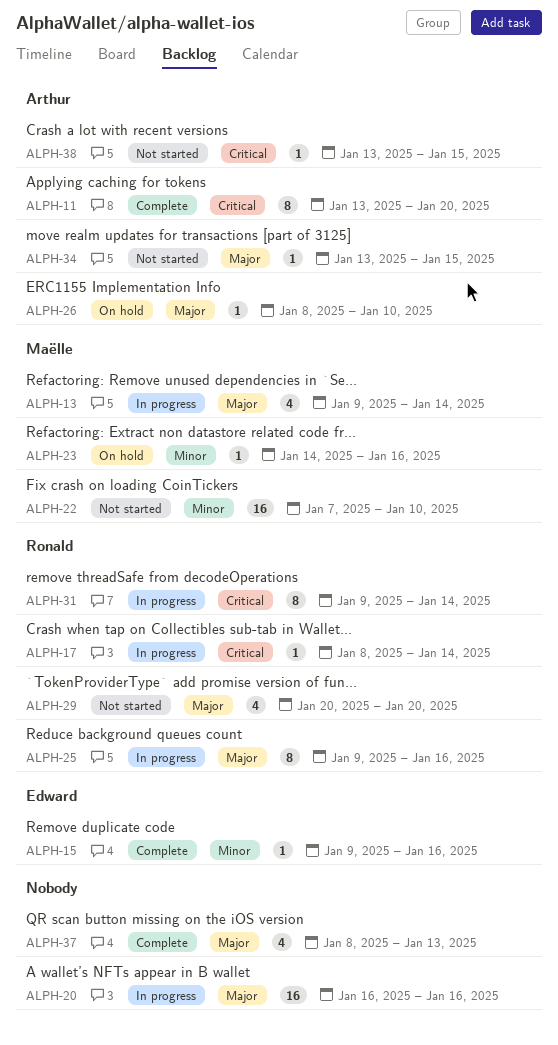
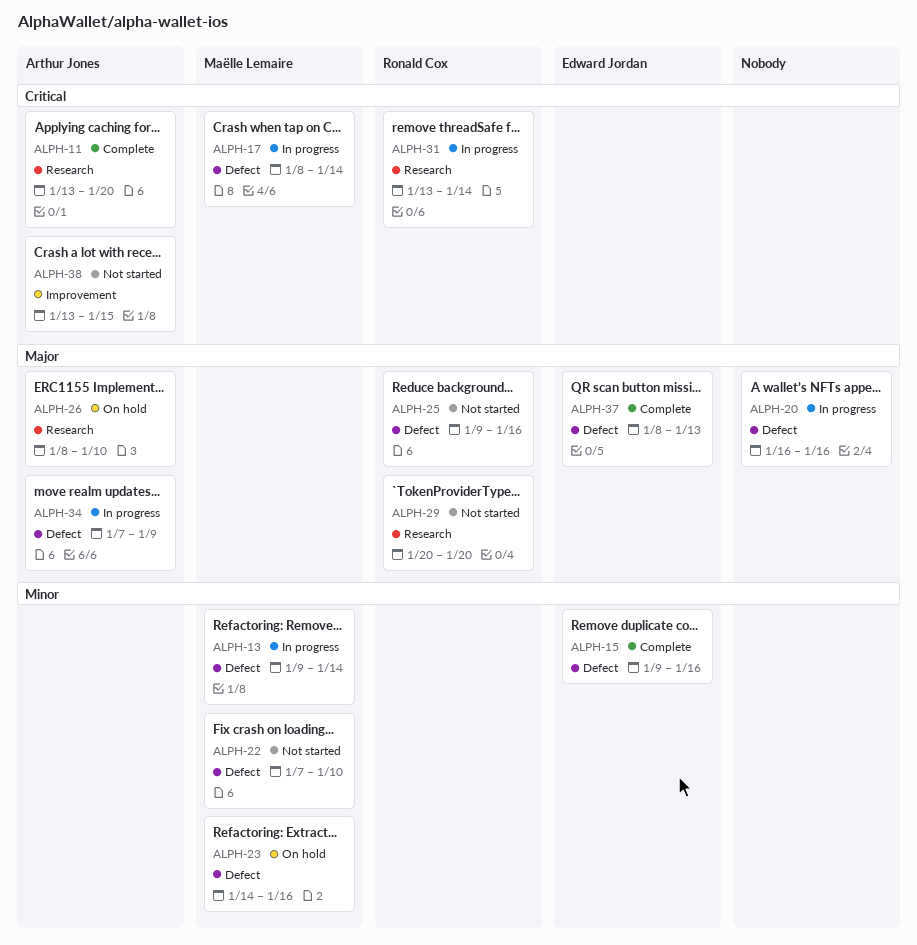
ALPH-13, priority: Major -> Minor
ALPH-17, owner: Ronald Cox -> Maëlle Lemaire
ALPH-25, status: In progress -> Not started
ALPH-31, start: Jan 9 -> Jan 13
ALPH-34, status: Not started -> In progress
ALPH-34, start: Jan 13 -> Jan 7
ALPH-34, due: Jan 15 -> Jan 9
ALPH-37, owner: none -> Edward Jordan

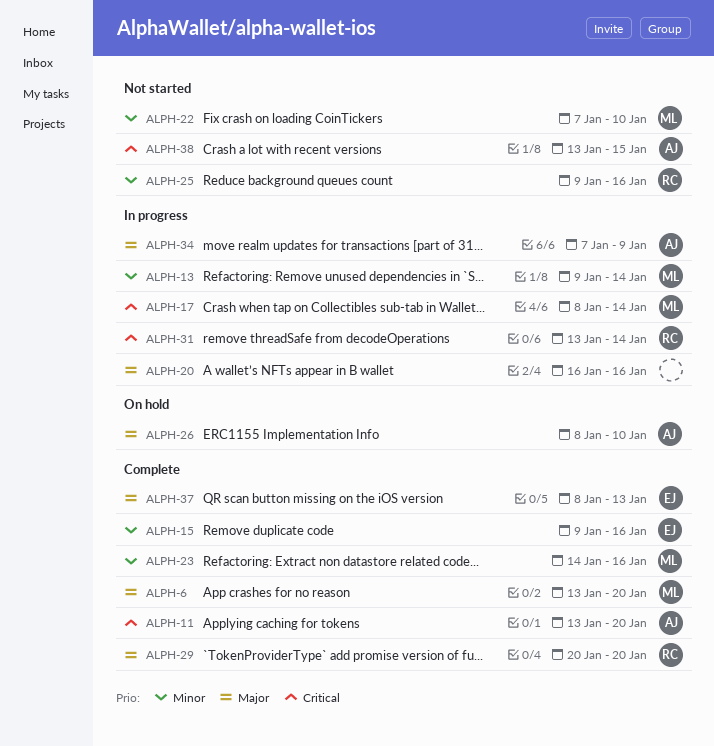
ALPH-6: none -> present
ALPH-23, status: On hold -> Complete
ALPH-25, priority: Major -> Minor
ALPH-29, status: Not started -> Complete

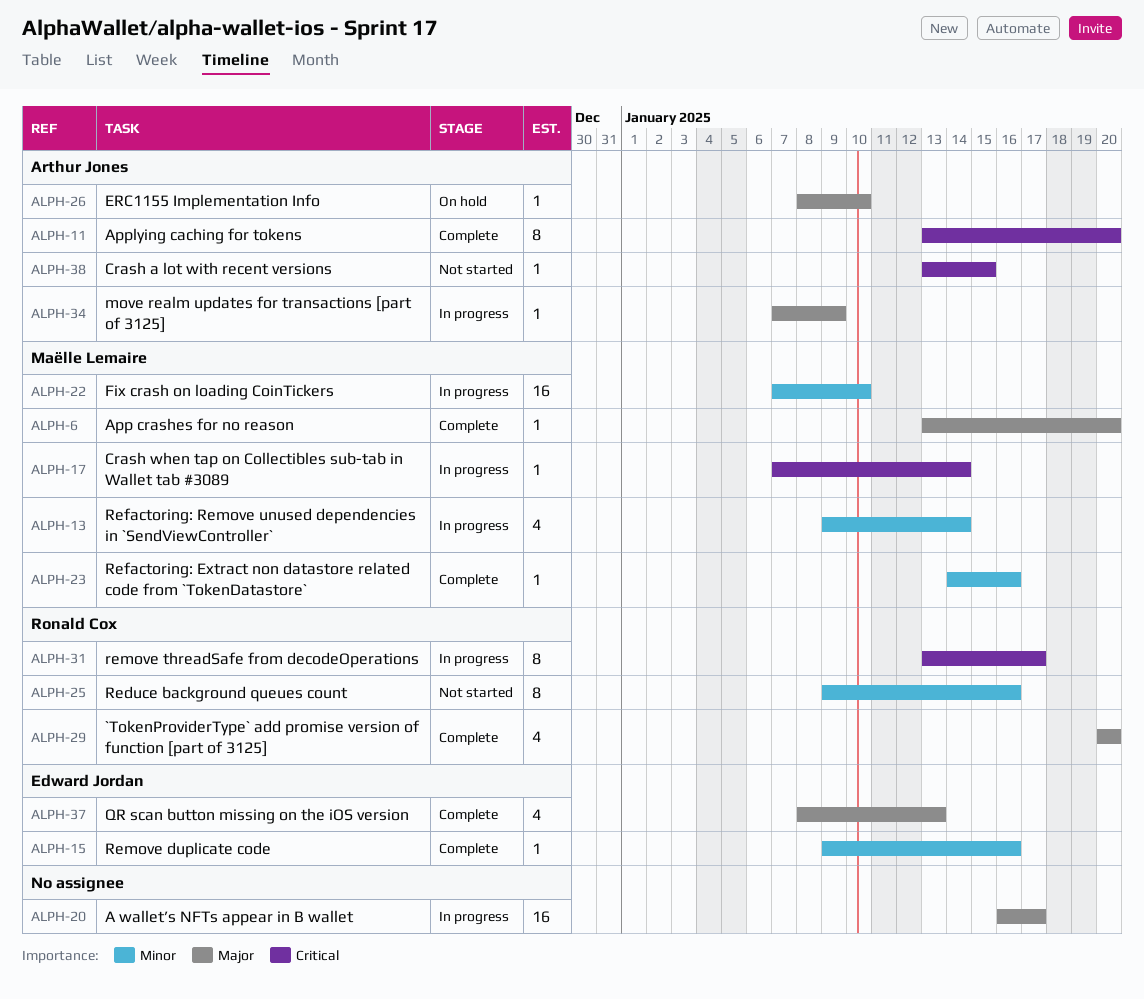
ALPH-17, start: Jan 8 -> Jan 7
ALPH-20, due: Jan 16 -> Jan 17
ALPH-22, status: Not started -> In progress
ALPH-31, due: Jan 14 -> Jan 17

